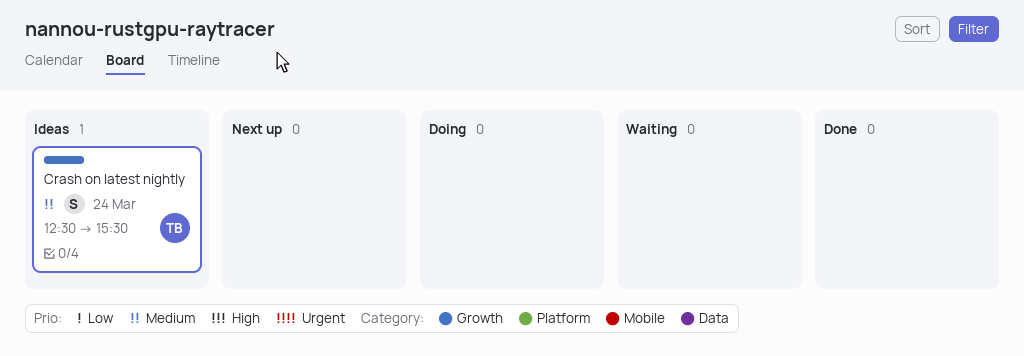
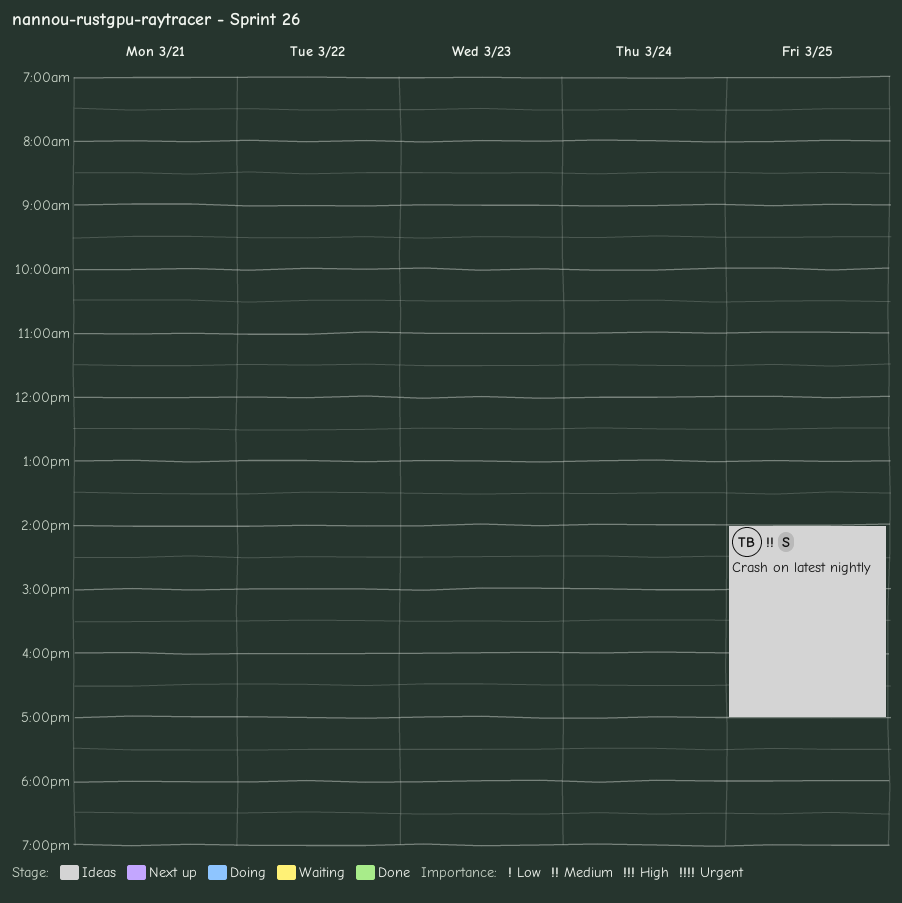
Crash on latest nightly, day: Mar 24 -> Mar 25
Crash on latest nightly, begins: 12:30 -> 14:00
Crash on latest nightly, ends: 15:30 -> 17:00

